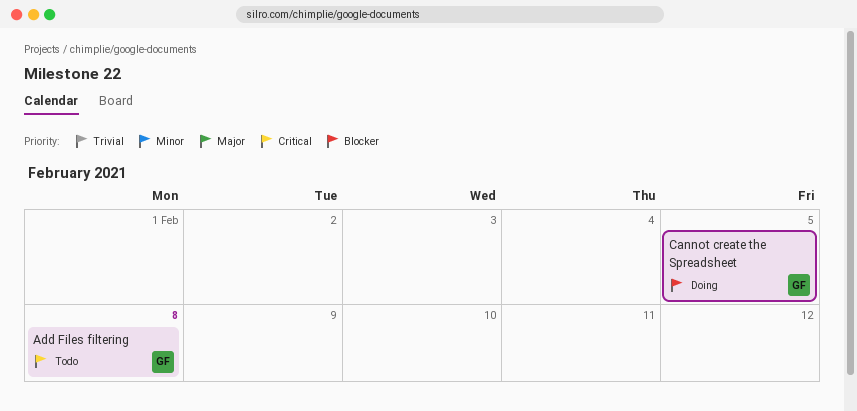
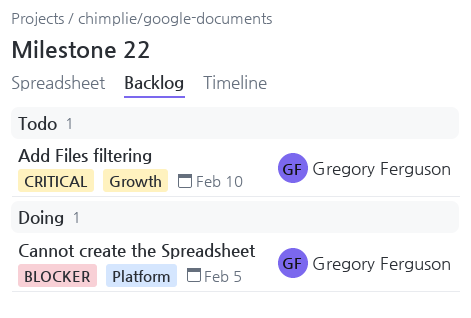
Add Files filtering, due: Feb 8 -> Feb 10

